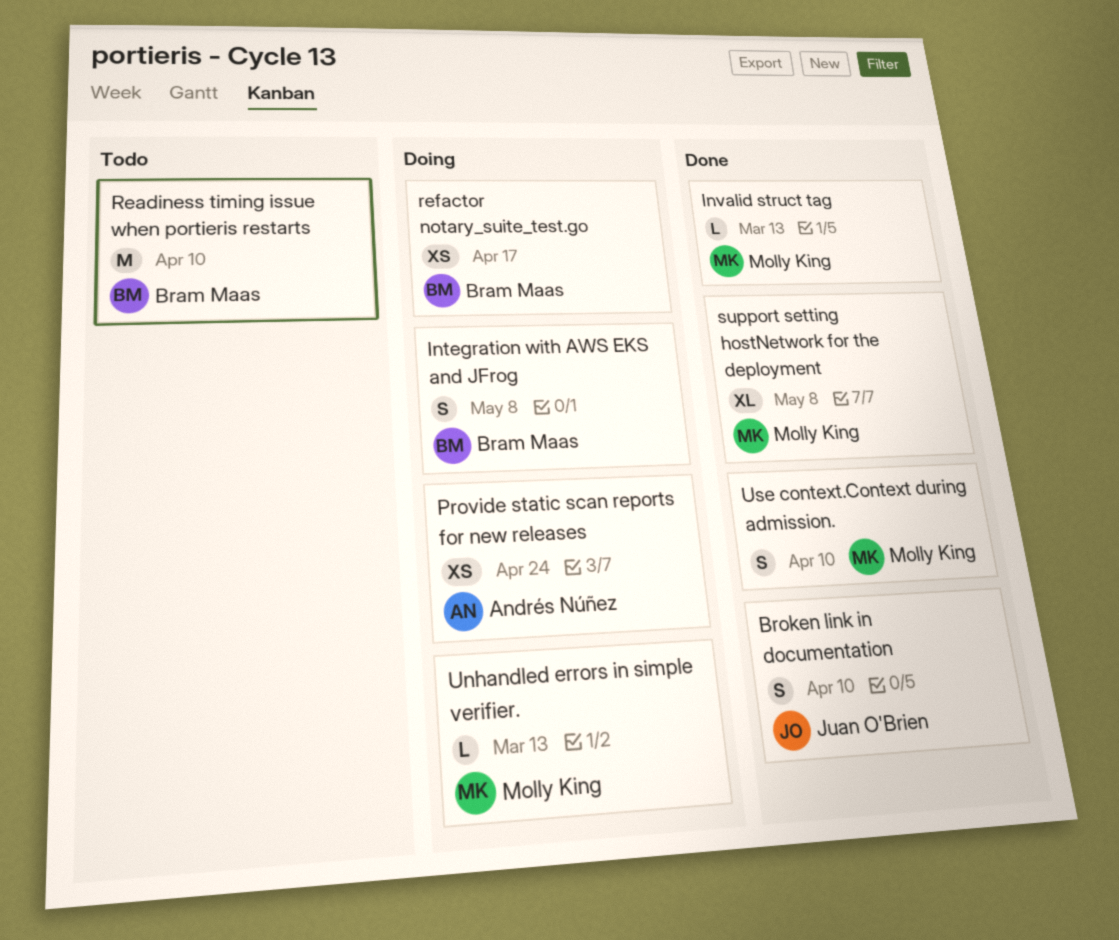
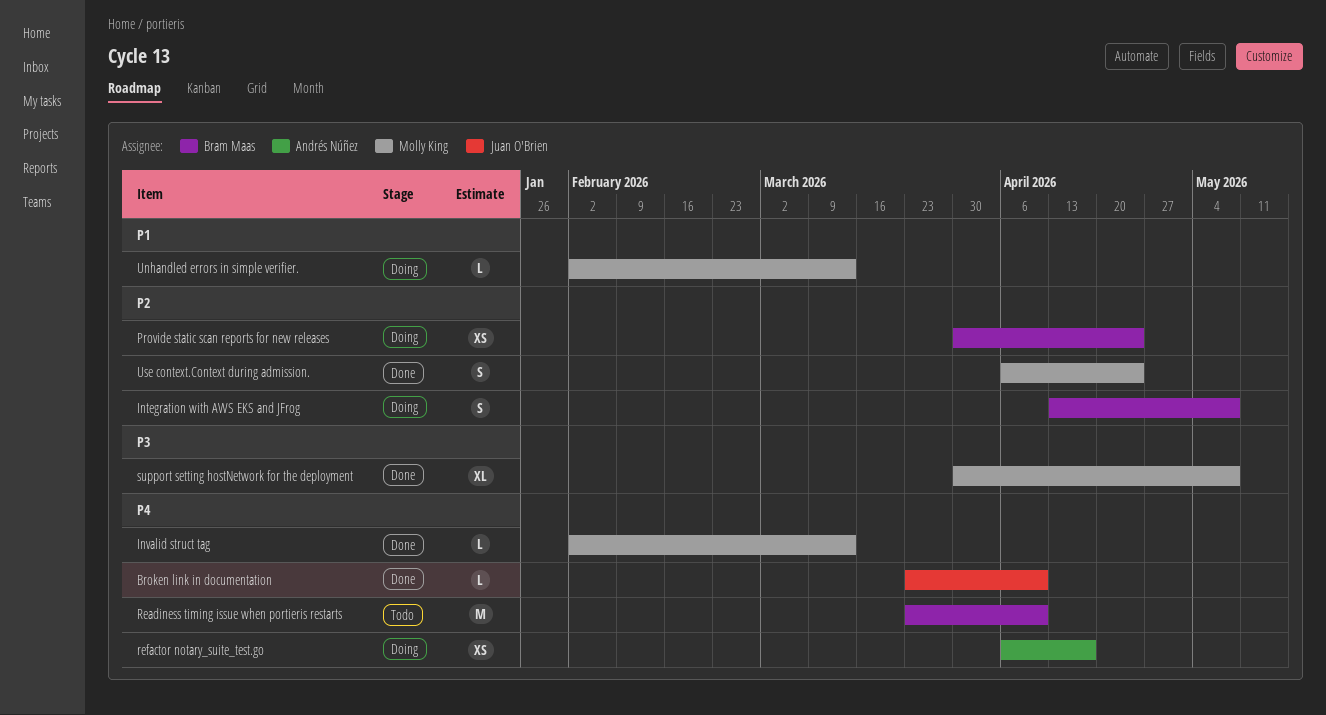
Broken link in documentation, estimate: S -> L
Provide static scan reports for new releases, owner: Andrés Núñez -> Bram Maas
refactor notary_suite_test.go, owner: Bram Maas -> Andrés Núñez
Use context.Context during admission., due: Apr 10 -> Apr 24

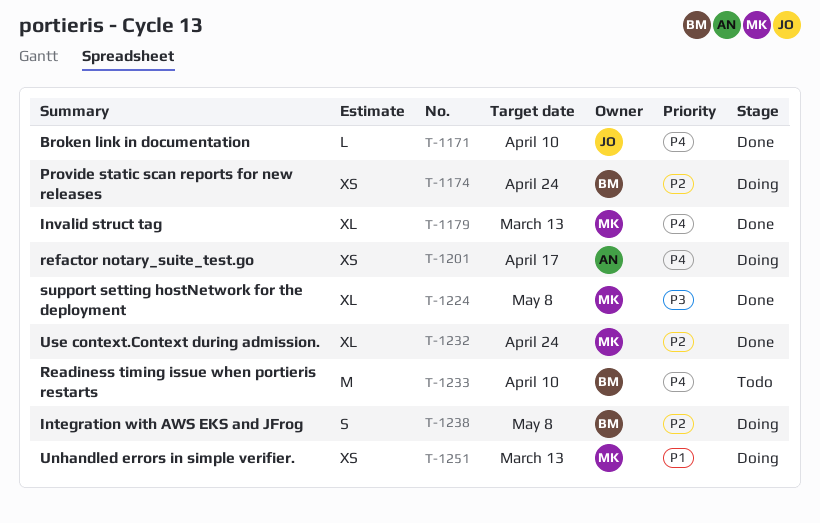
Invalid struct tag, estimate: L -> XL
Unhandled errors in simple verifier., estimate: L -> XS
Use context.Context during admission., estimate: S -> XL

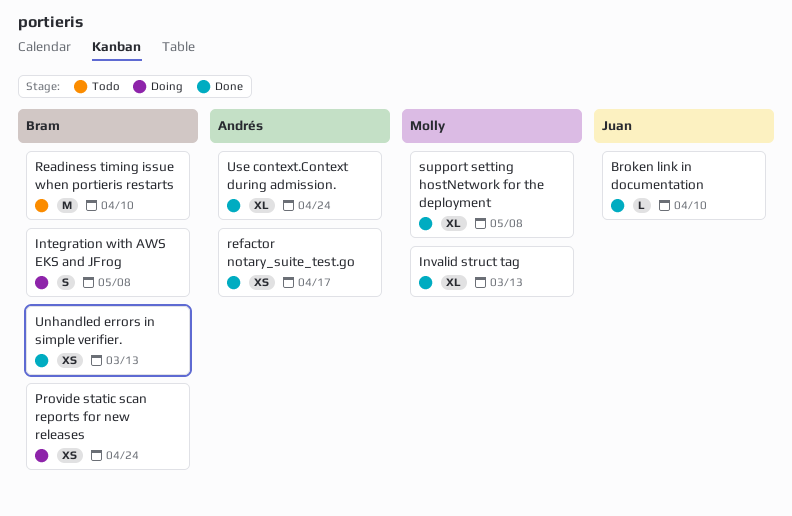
refactor notary_suite_test.go, status: Doing -> Done
Unhandled errors in simple verifier., status: Doing -> Done
Unhandled errors in simple verifier., owner: Molly -> Bram
Use context.Context during admission., owner: Molly -> Andrés

